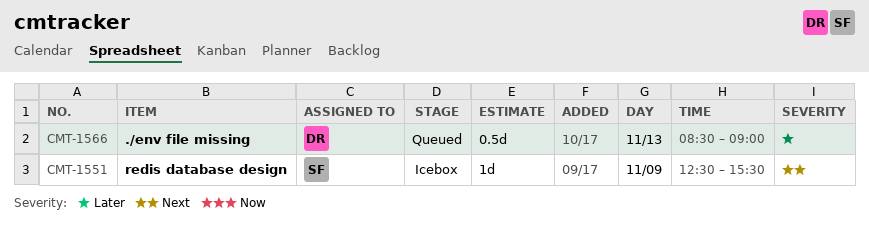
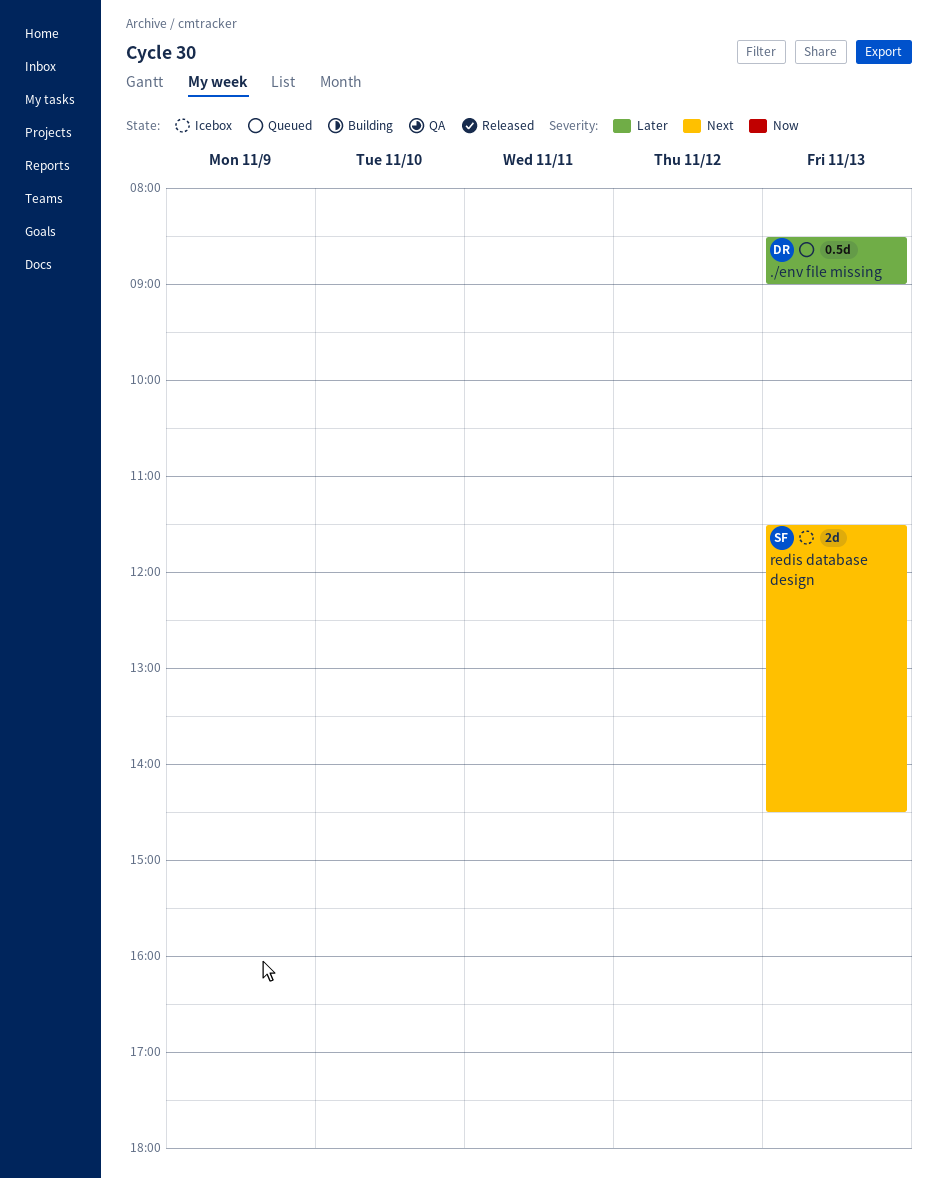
redis database design, estimate: 1d -> 2d
redis database design, day: Nov 9 -> Nov 13
redis database design, begins: 12:30 -> 11:30
redis database design, ends: 15:30 -> 14:30

